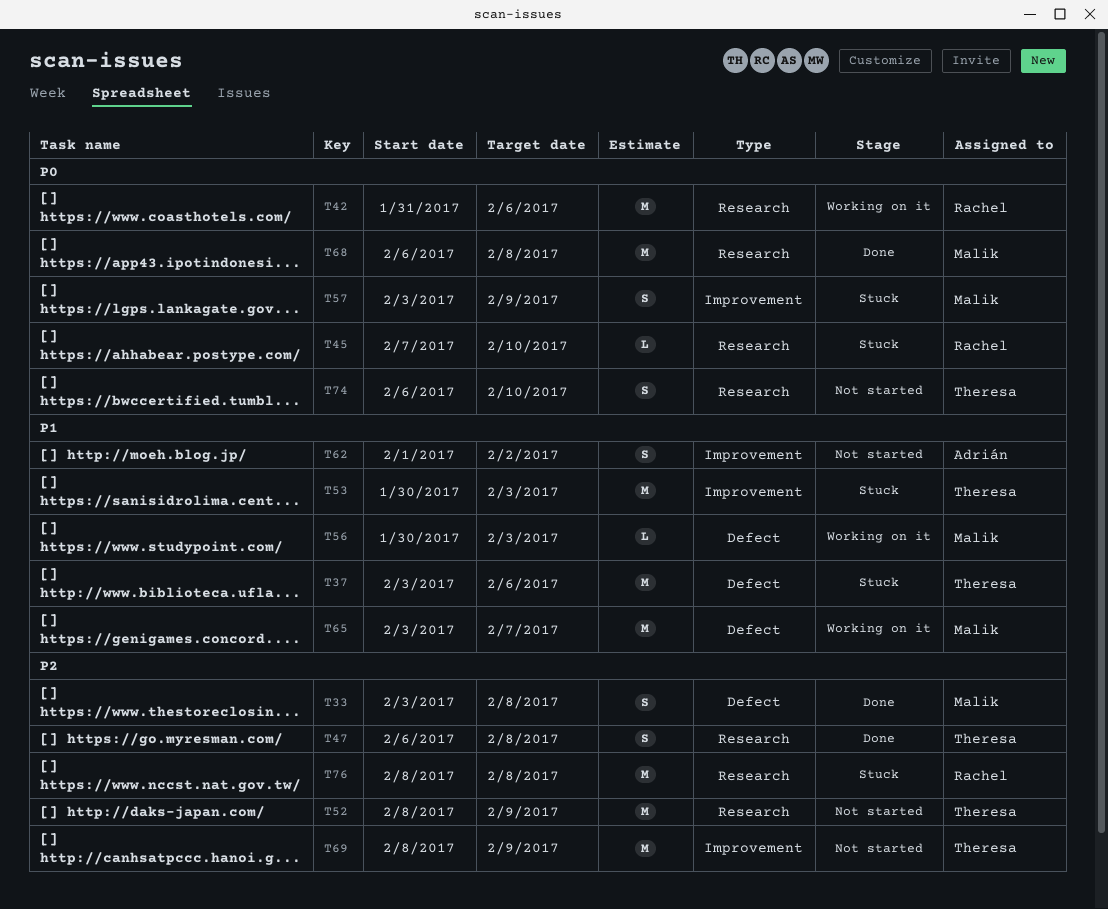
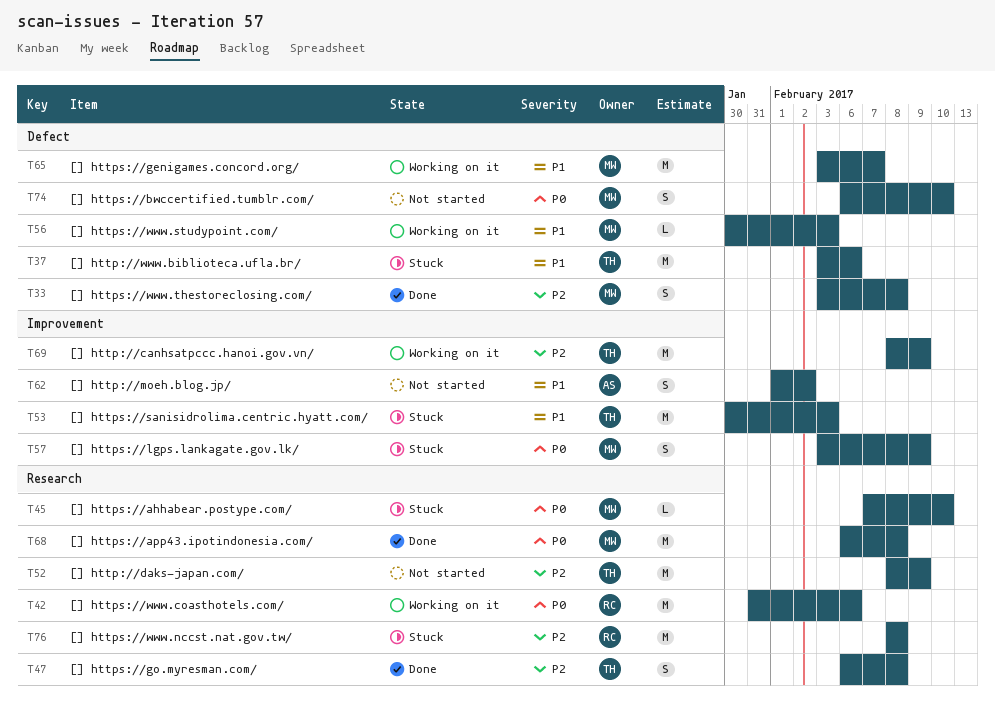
T45, owner: Rachel -> Malik
T69, status: Not started -> Working on it
T74, owner: Theresa -> Malik
T74, label: Research -> Defect

